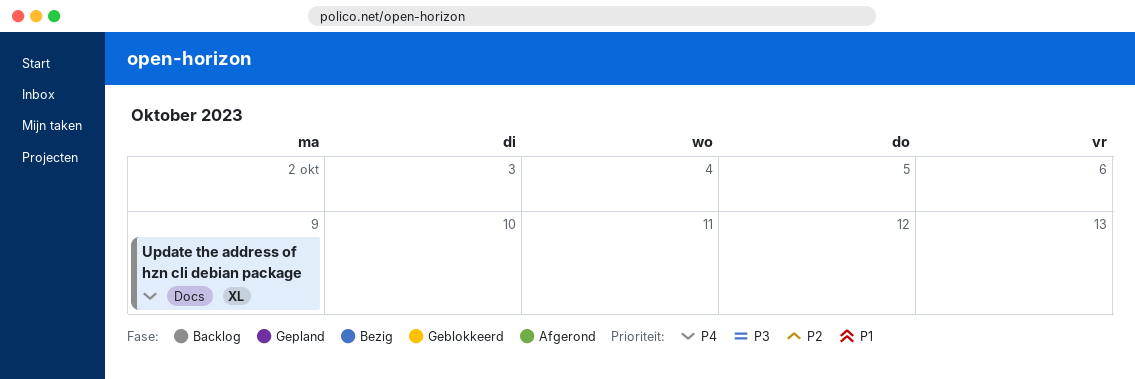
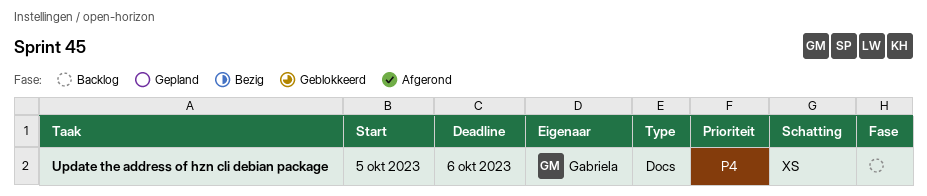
Update the address of hzn cli debian package, estimate: XL -> XS
Update the address of hzn cli debian package, due: Oct 9 -> Oct 6

